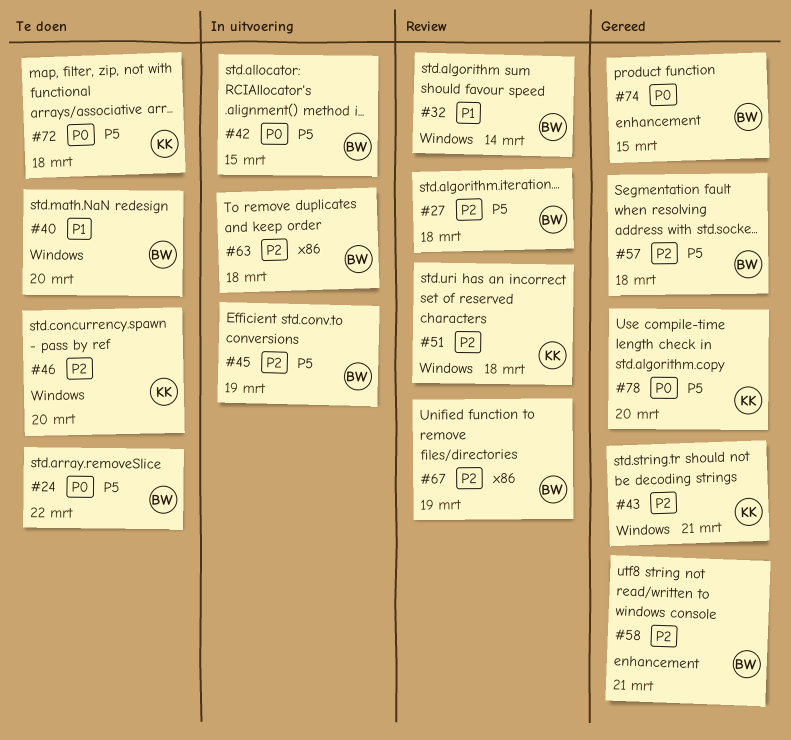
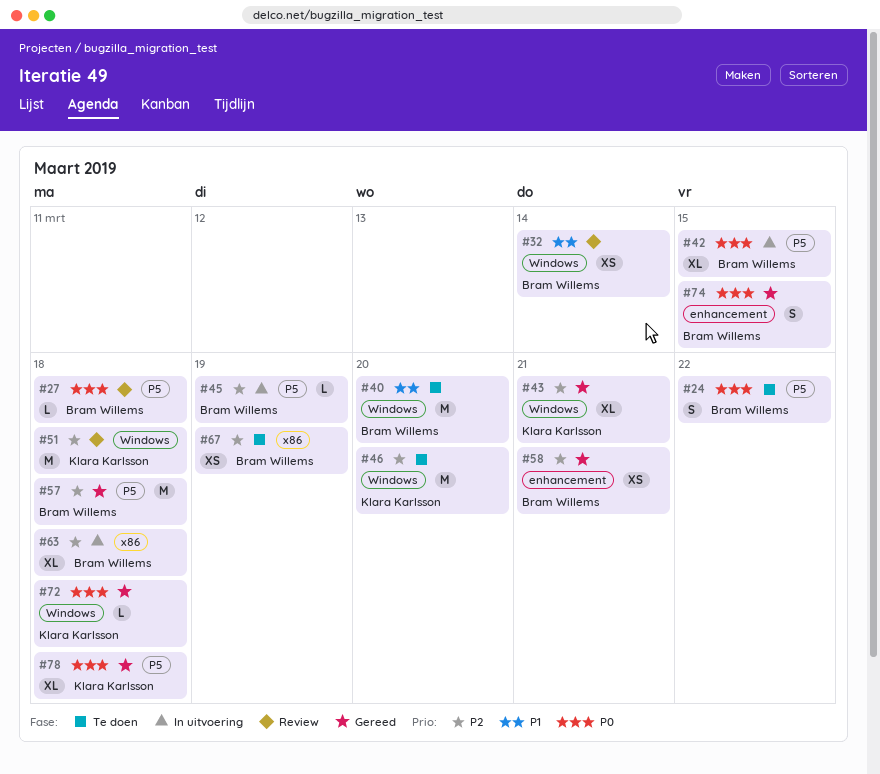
#27, priority: P2 -> P0
#67, status: Review -> Te doen
#72, status: Te doen -> Gereed
#72, label: P5 -> Windows
#78, due: Mar 20 -> Mar 18

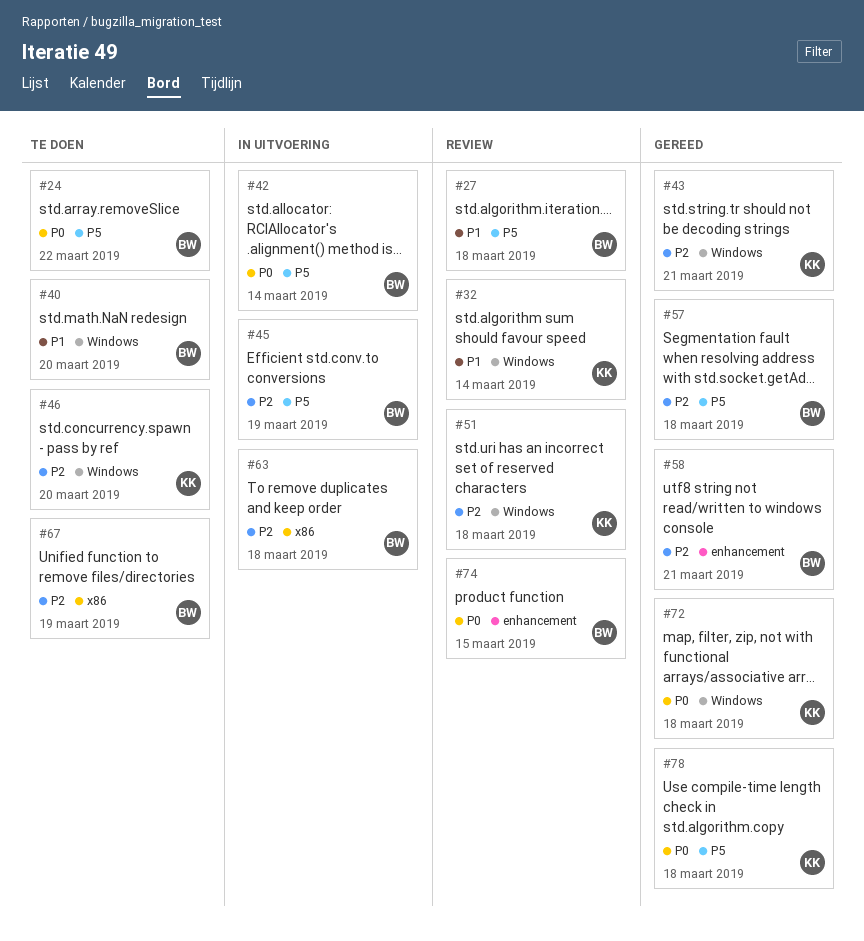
#27, priority: P0 -> P1
#32, owner: Bram Willems -> Klara Karlsson
#42, due: Mar 15 -> Mar 14
#74, status: Gereed -> Review

